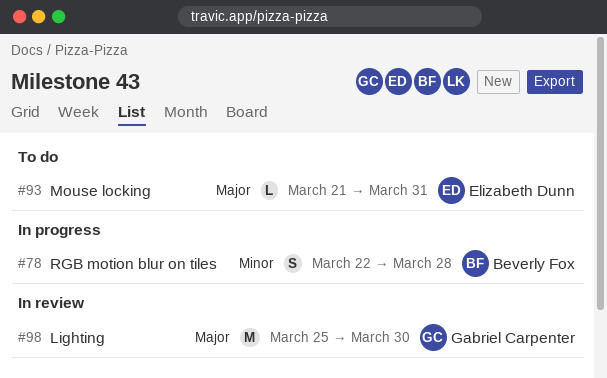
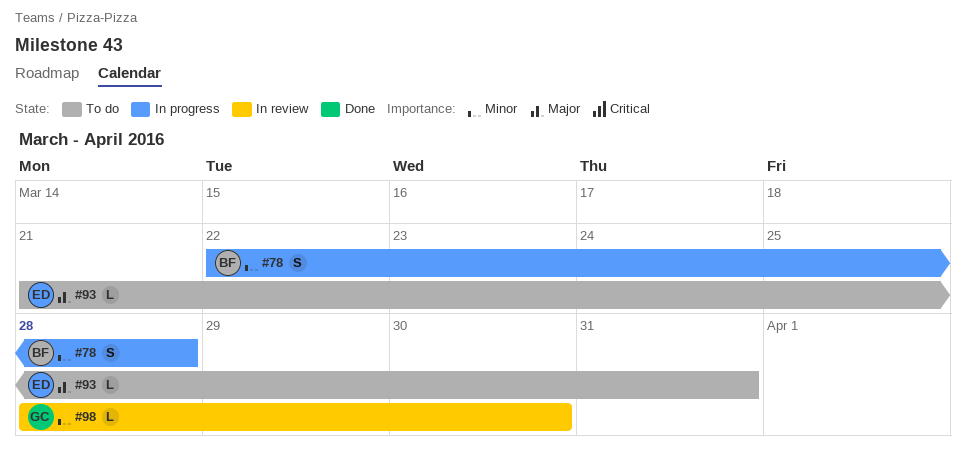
#98, priority: Major -> Minor
#98, estimate: M -> L
#98, start: Mar 25 -> Mar 28

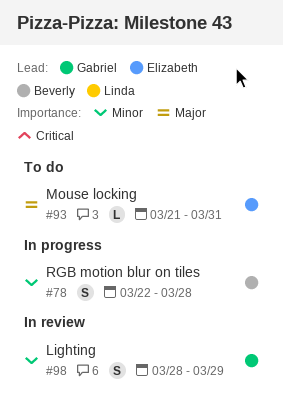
#98, estimate: L -> S
#98, due: Mar 30 -> Mar 29

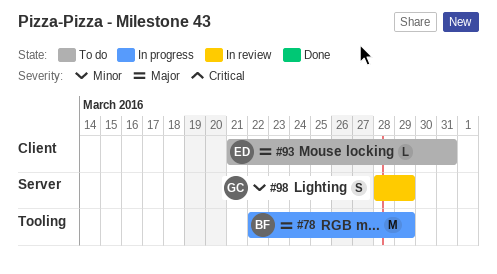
#78, priority: Minor -> Major
#78, estimate: S -> M
#78, due: Mar 28 -> Mar 29

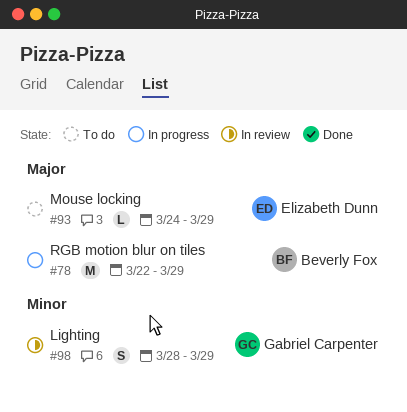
#93, start: Mar 21 -> Mar 24
#93, due: Mar 31 -> Mar 29

